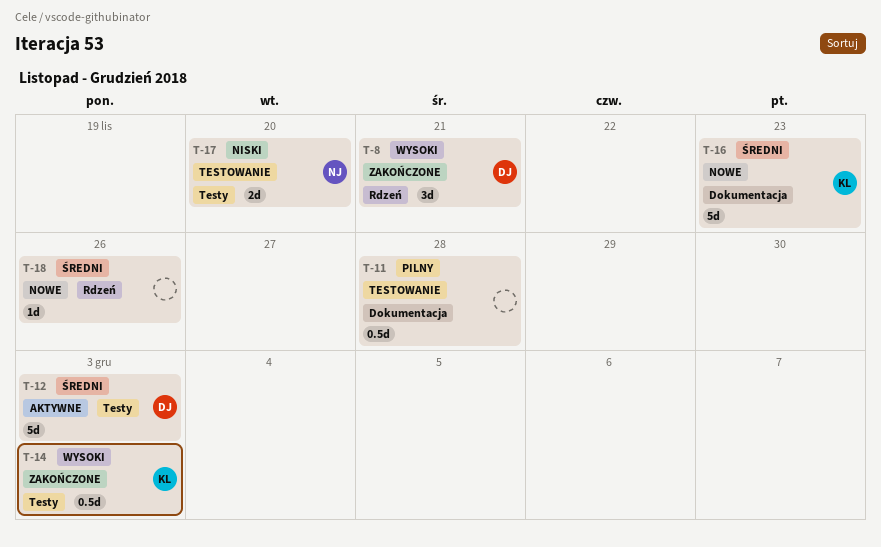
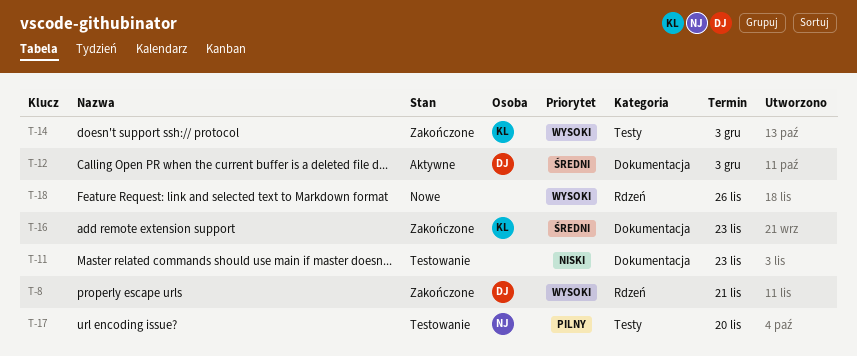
T-11, priority: Pilny -> Niski
T-11, due: Nov 28 -> Nov 23
T-12, label: Testy -> Dokumentacja
T-16, status: Nowe -> Zakończone
T-17, priority: Niski -> Pilny
T-18, priority: Średni -> Wysoki

